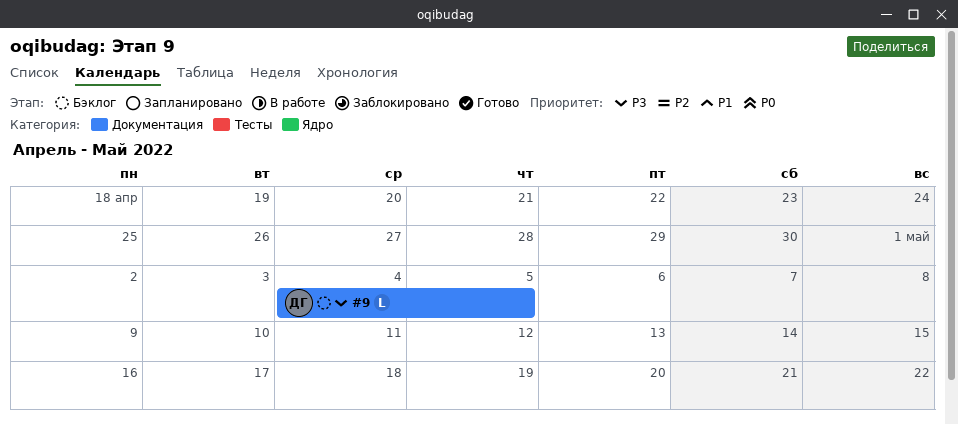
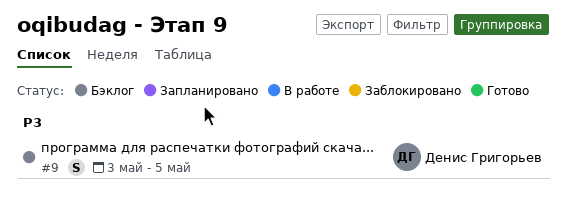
#9, estimate: L -> S
#9, start: May 4 -> May 3

